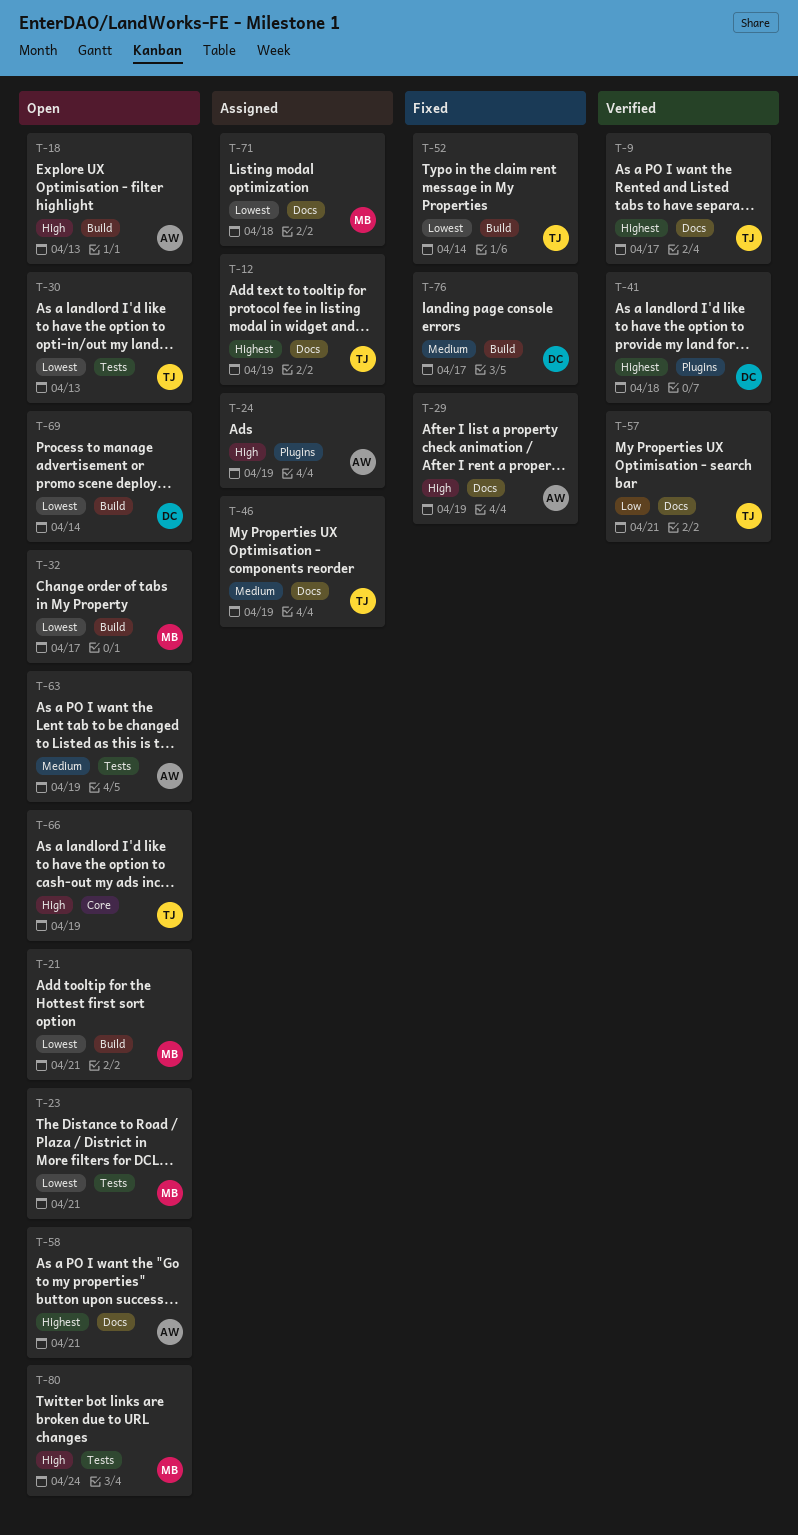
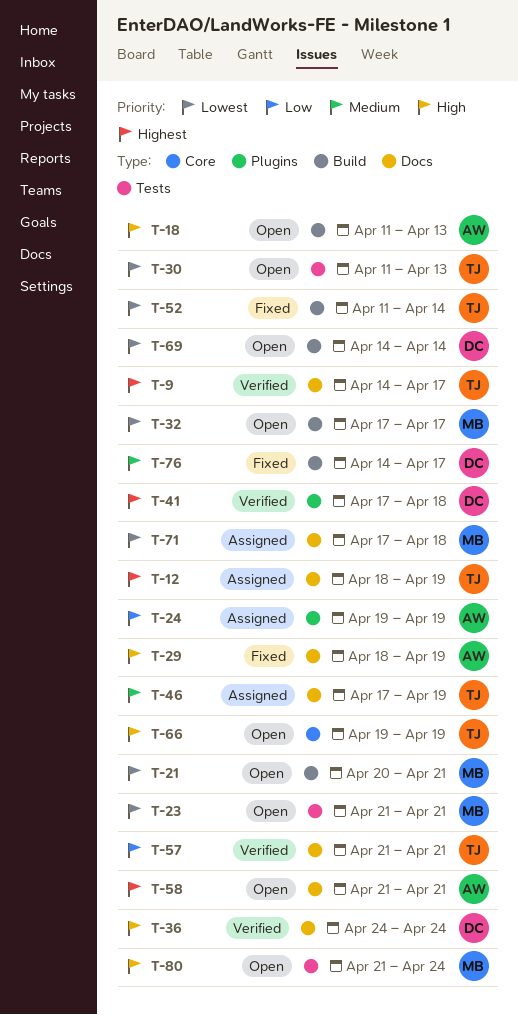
T-24, priority: High -> Low
T-36: none -> present
T-63: present -> none

